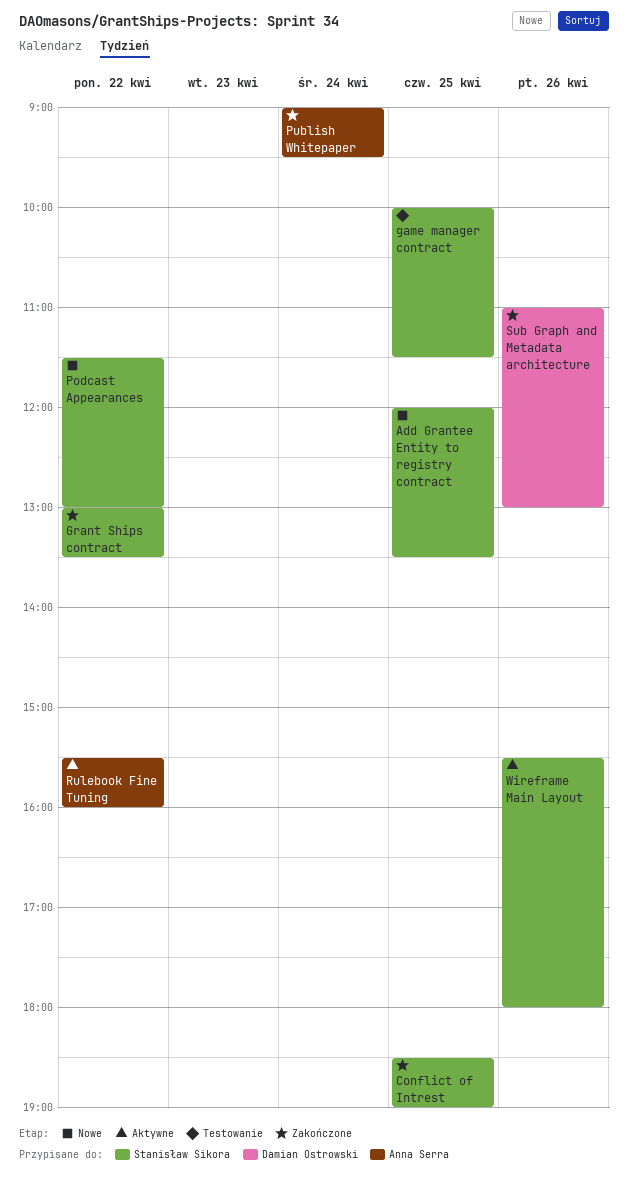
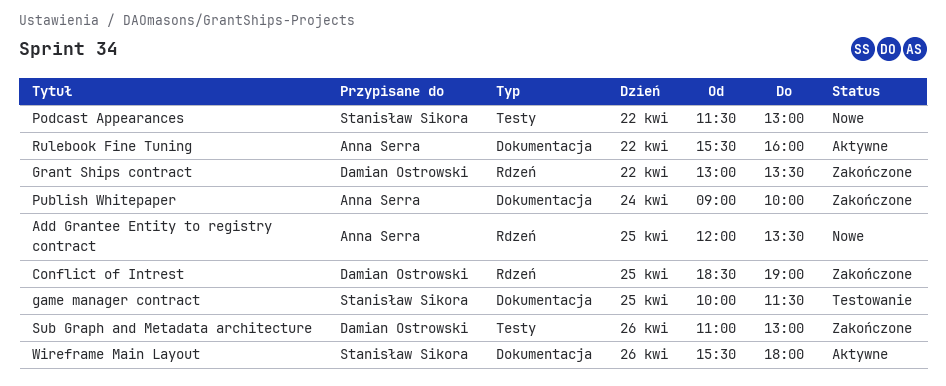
Add Grantee Entity to registry contract, owner: Stanisław Sikora -> Anna Serra
Conflict of Intrest, owner: Stanisław Sikora -> Damian Ostrowski
Grant Ships contract, owner: Stanisław Sikora -> Damian Ostrowski
Publish Whitepaper, ends: 09:30 -> 10:00

